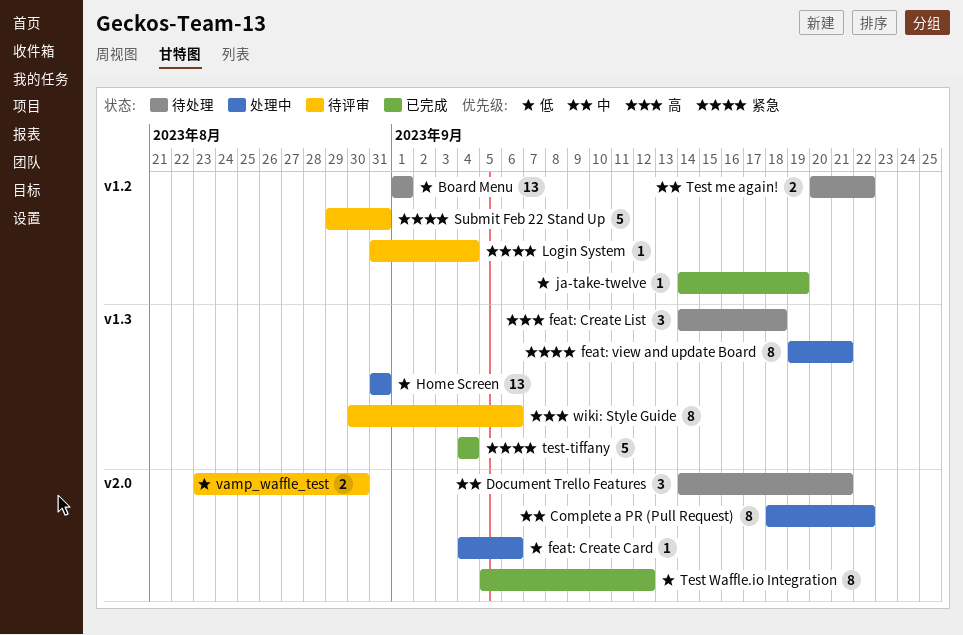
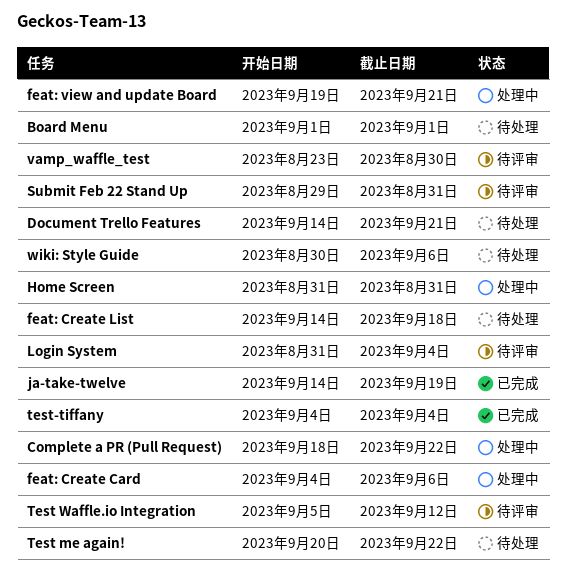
Test Waffle.io Integration, status: 已完成 -> 待评审
wiki: Style Guide, status: 待评审 -> 待处理

